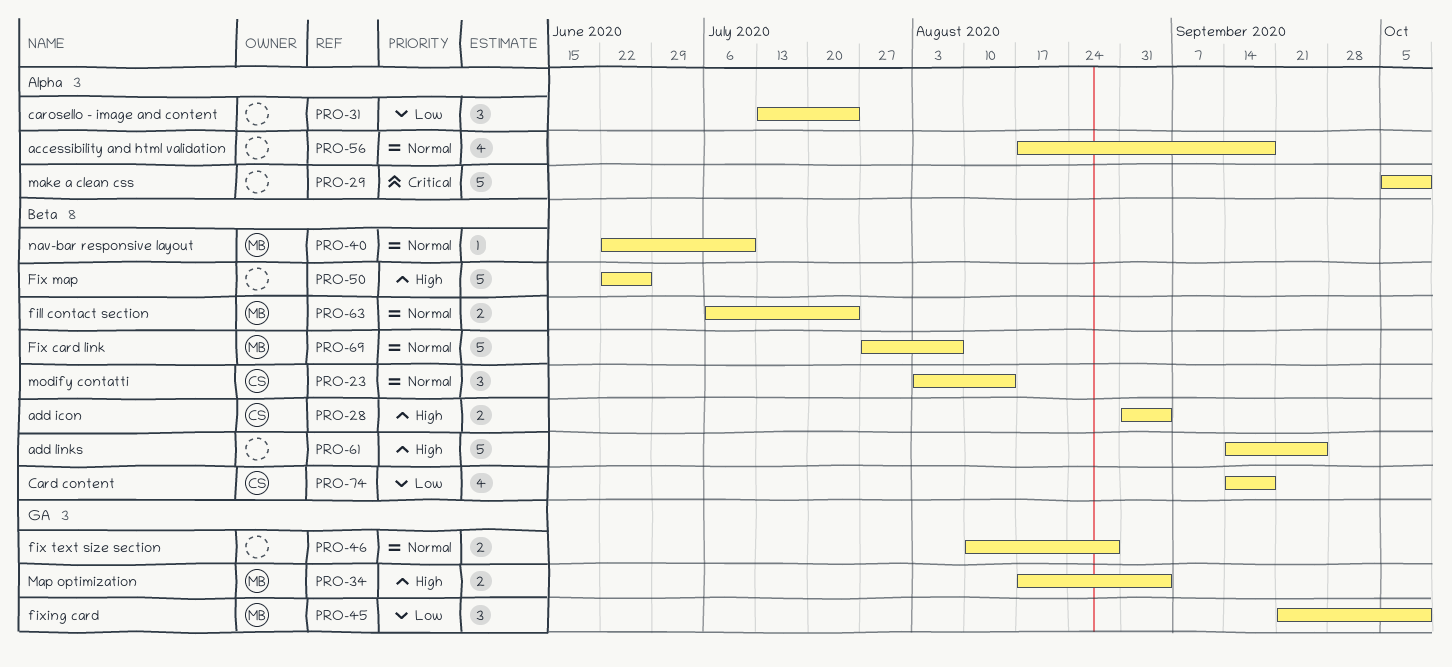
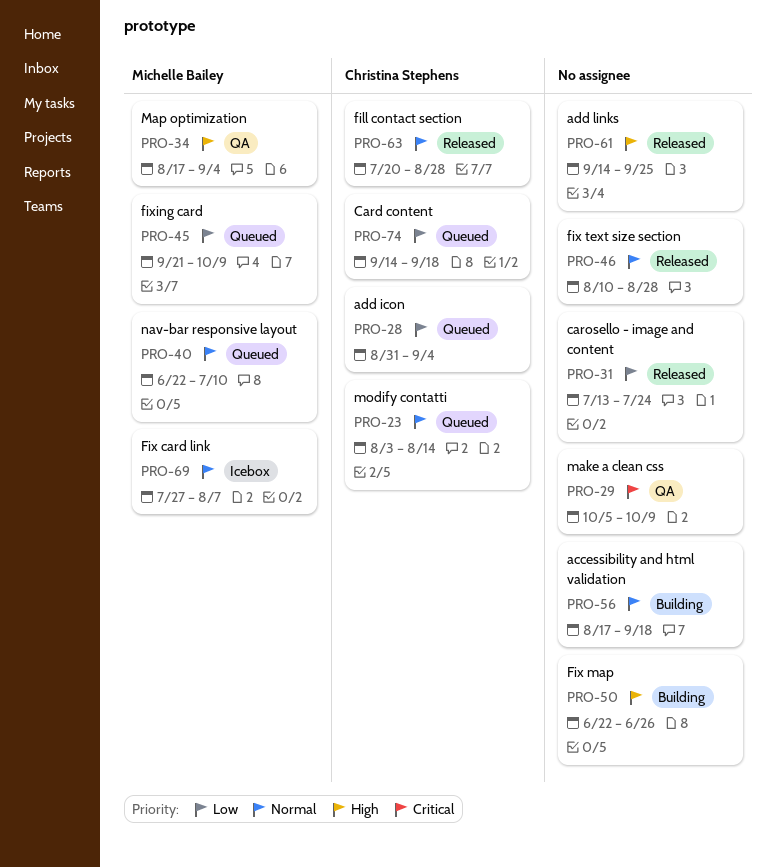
PRO-28, priority: High -> Low
PRO-63, owner: Michelle Bailey -> Christina Stephens
PRO-63, start: Jul 6 -> Jul 20
PRO-63, due: Jul 24 -> Aug 28

